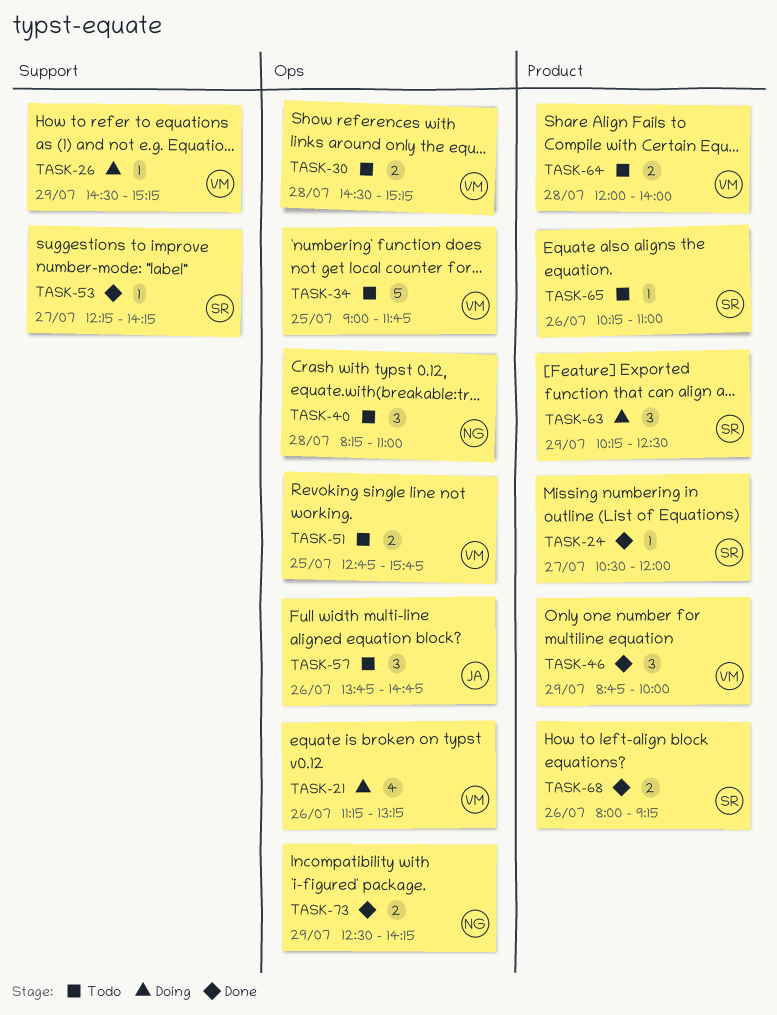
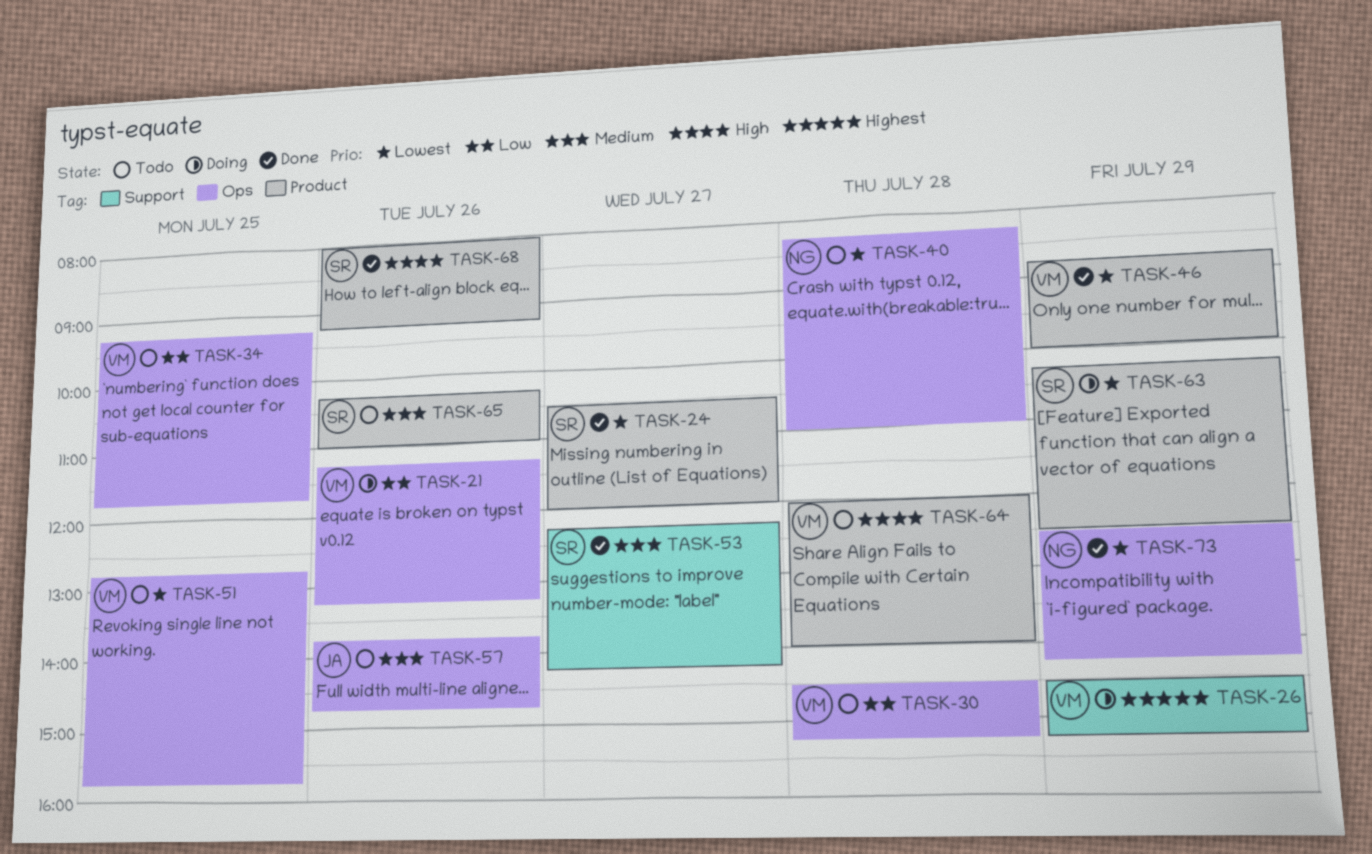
TASK-34, begins: 09:00 -> 09:15

